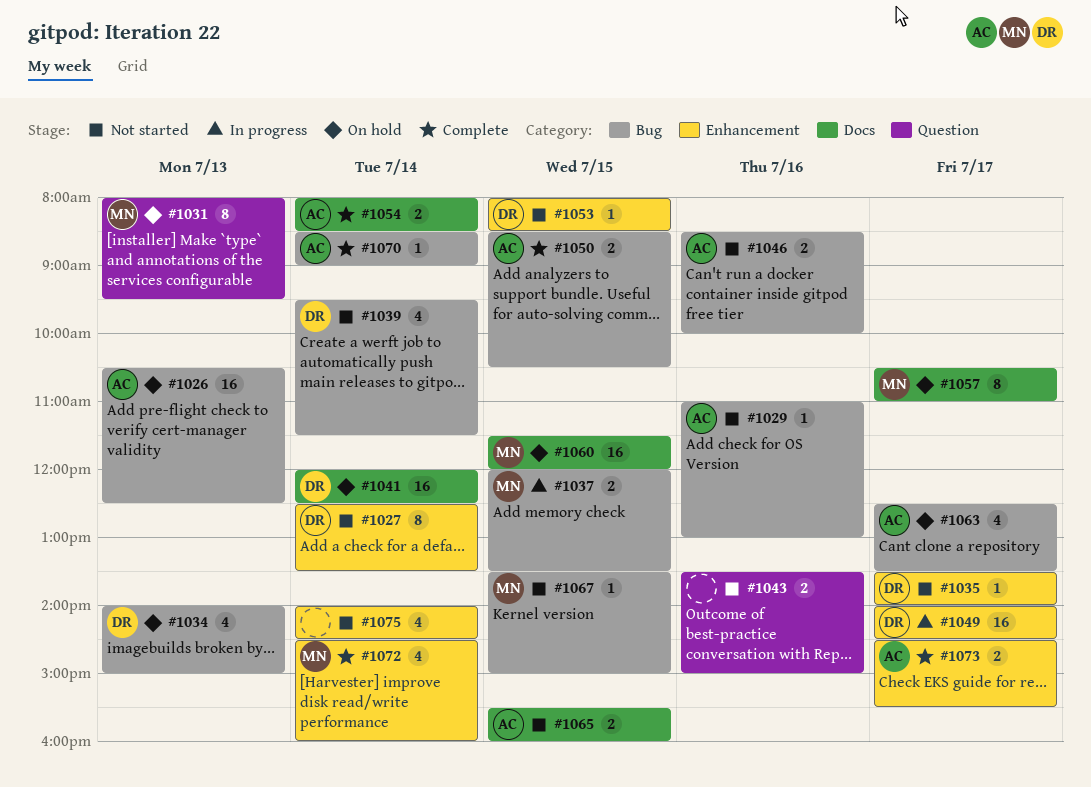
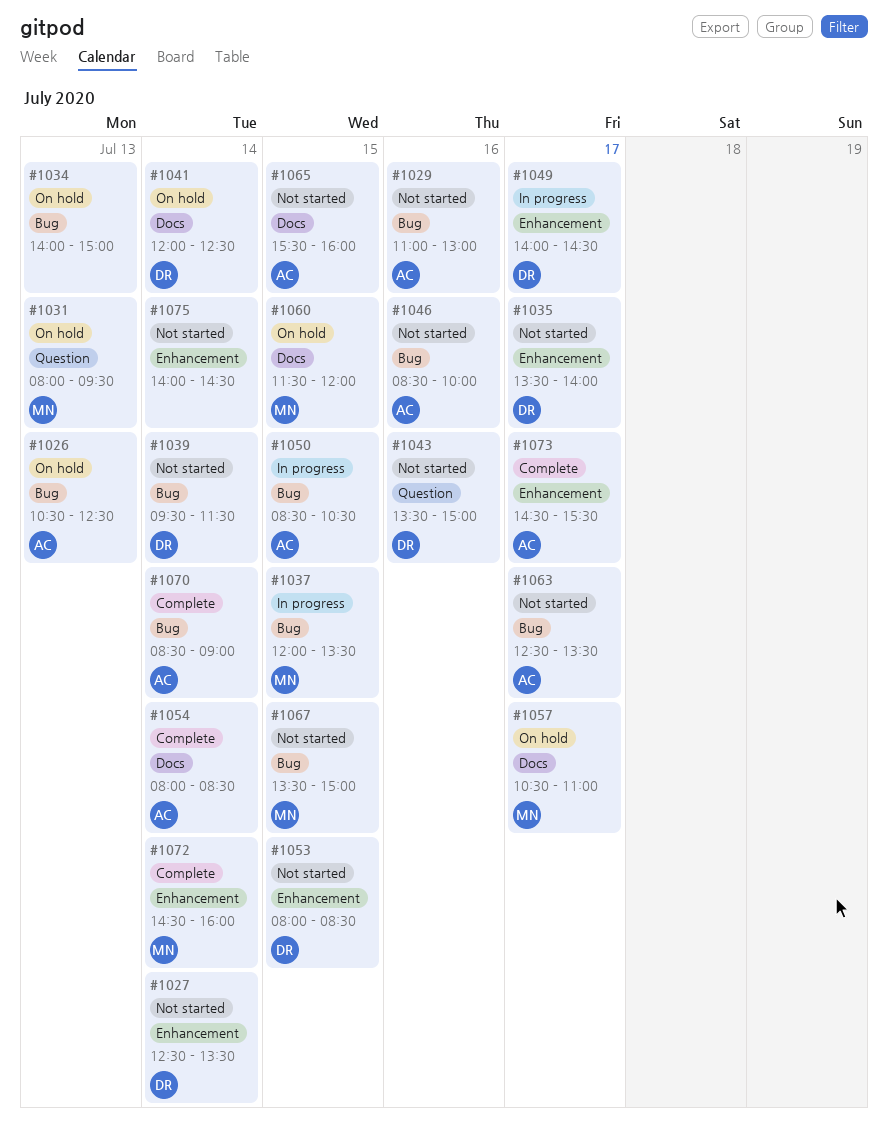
#1034, owner: DR -> none
#1043, owner: none -> DR
#1050, status: Complete -> In progress
#1063, status: On hold -> Not started

